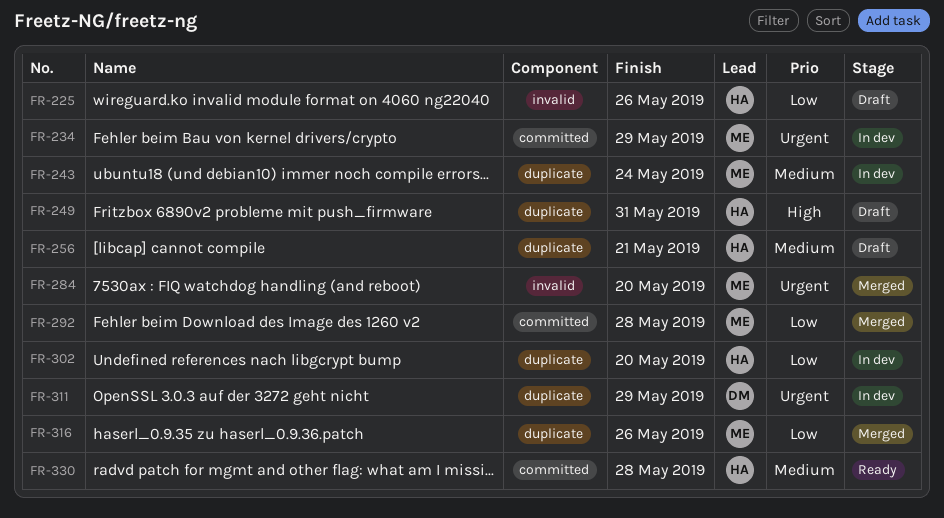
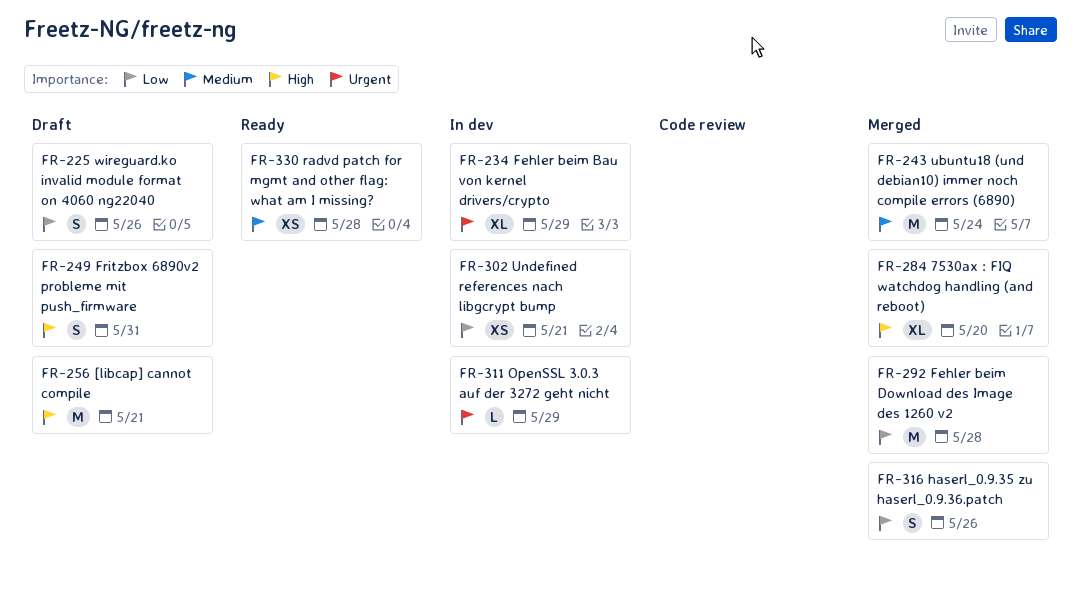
FR-243, status: In dev -> Merged
FR-256, priority: Medium -> High
FR-284, priority: Urgent -> High
FR-302, due: May 20 -> May 21

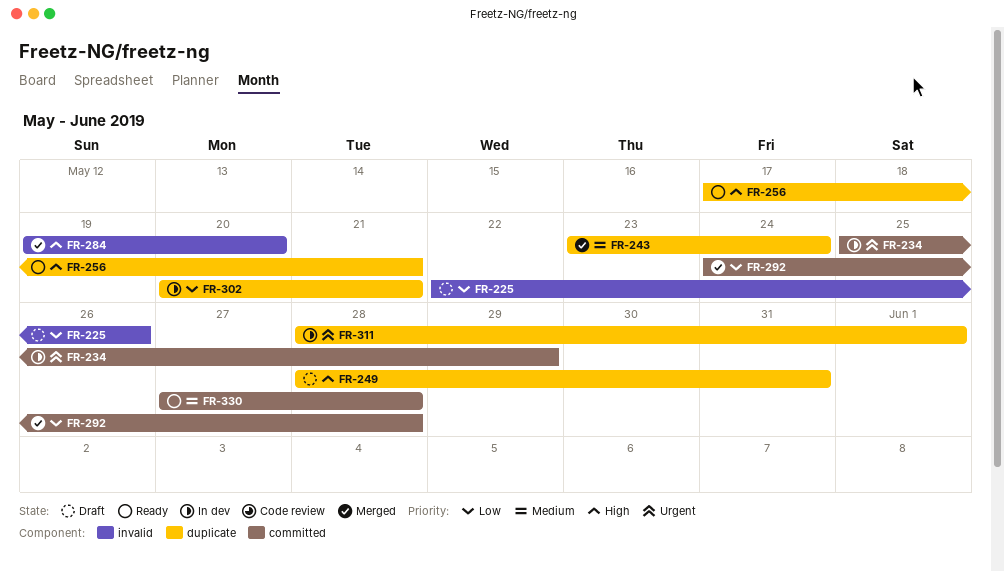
FR-256, status: Draft -> Ready
FR-311, due: May 29 -> Jun 1
FR-316: present -> none

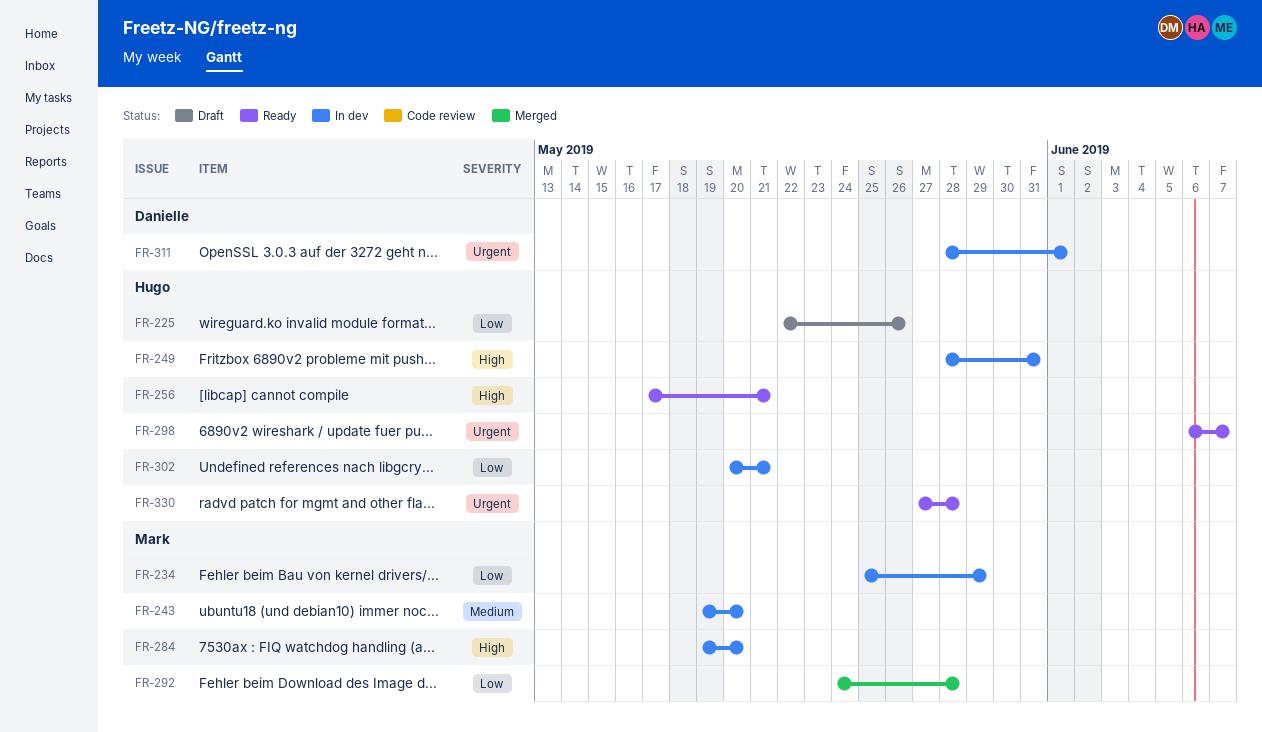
FR-234, priority: Urgent -> Low
FR-243, status: Merged -> In dev
FR-243, start: May 23 -> May 19
FR-243, due: May 24 -> May 20
FR-249, status: Draft -> In dev
FR-284, status: Merged -> In dev
FR-298: none -> present
FR-330, priority: Medium -> Urgent

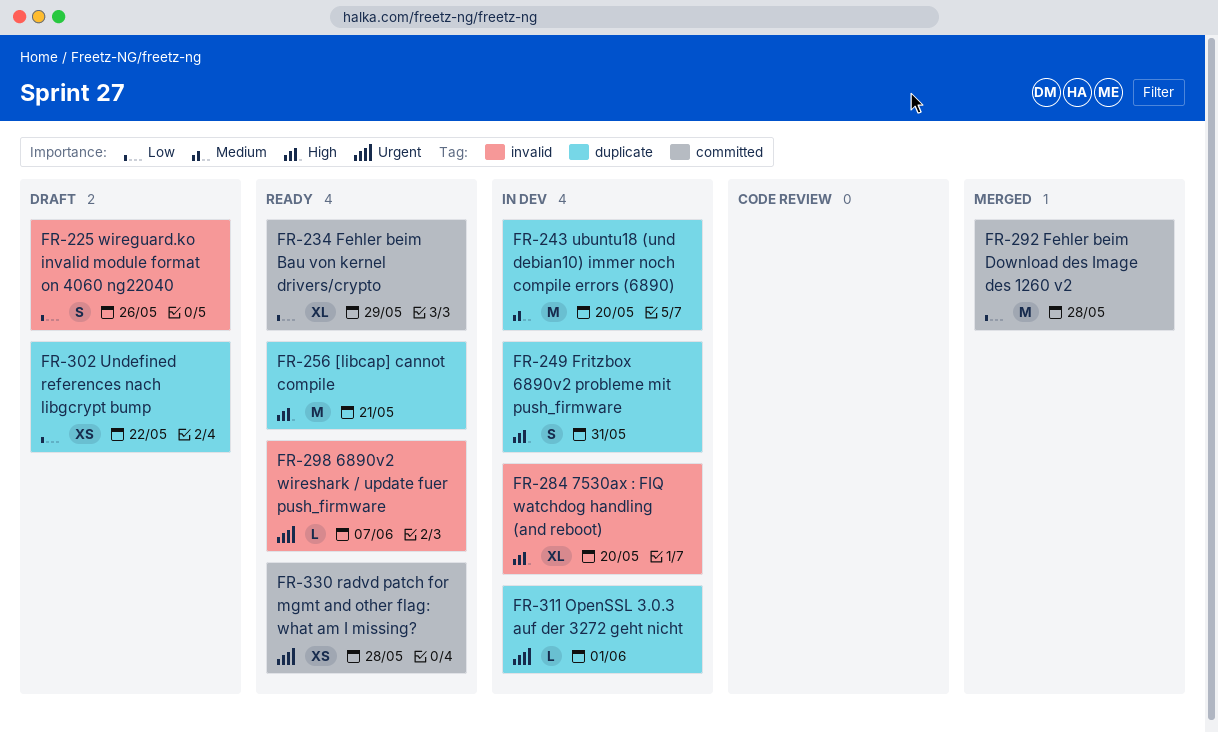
FR-234, status: In dev -> Ready
FR-302, status: In dev -> Draft
FR-302, due: May 21 -> May 22

